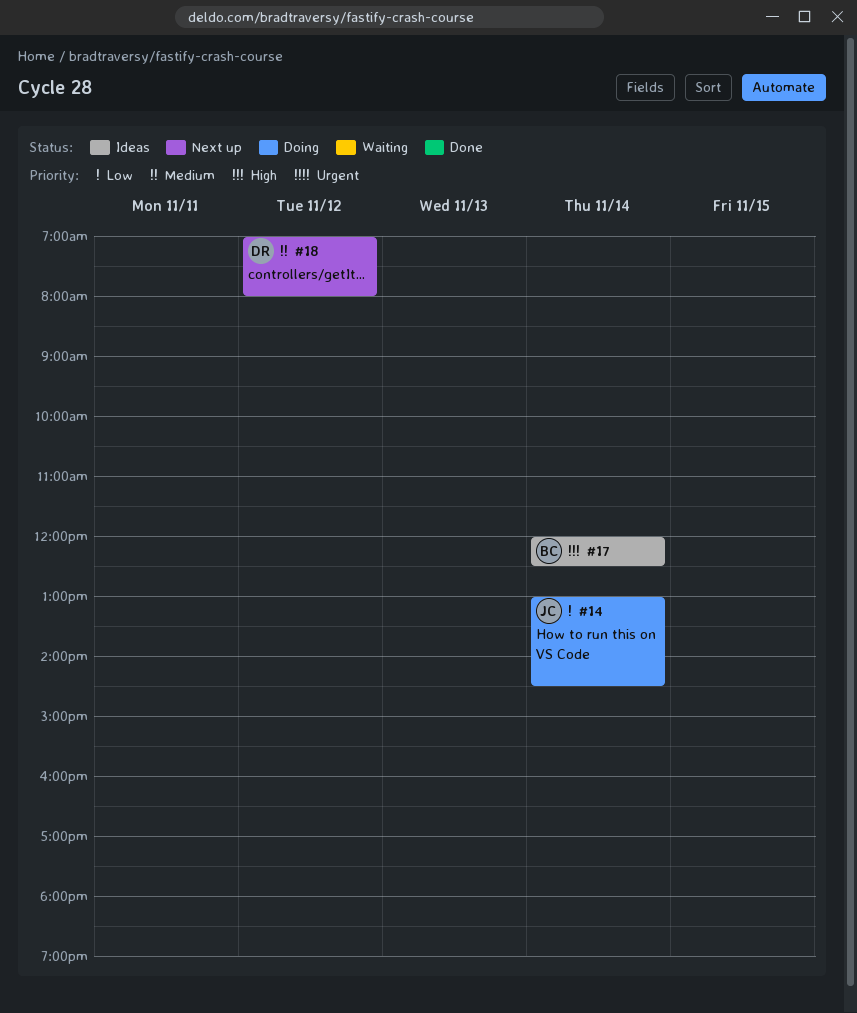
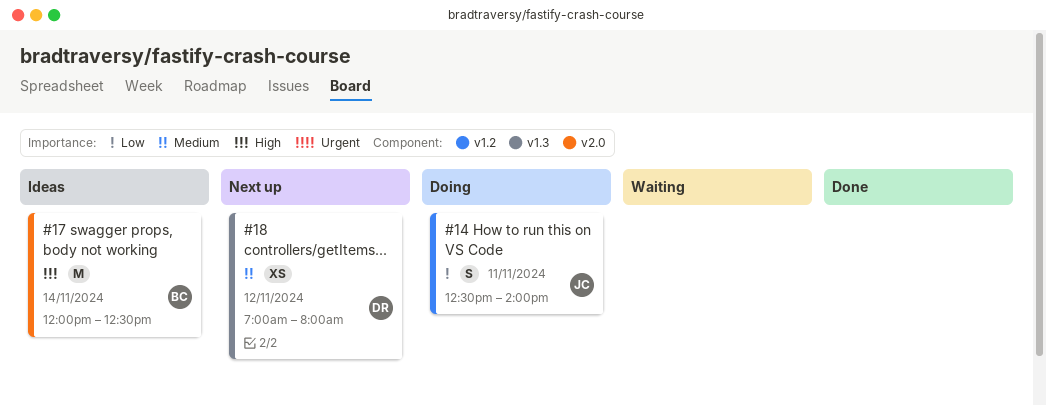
#14, day: Nov 14 -> Nov 11
#14, begins: 13:00 -> 12:30
#14, ends: 14:30 -> 14:00

